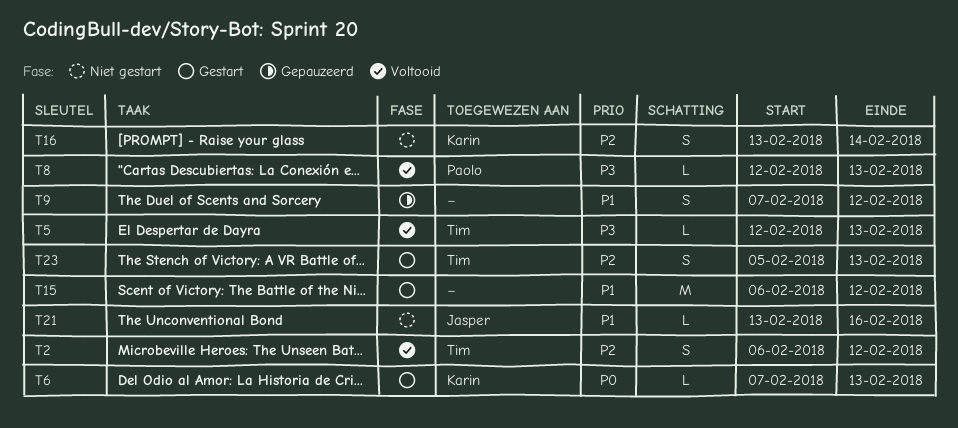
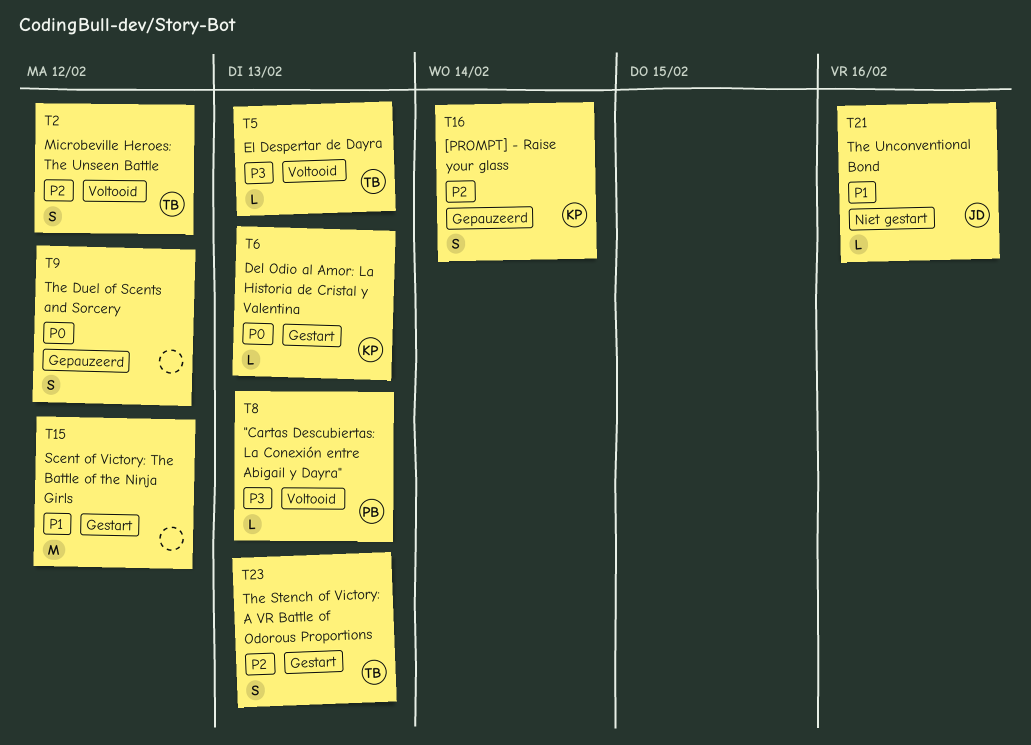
T9, priority: P1 -> P0
T16, status: Niet gestart -> Gepauzeerd

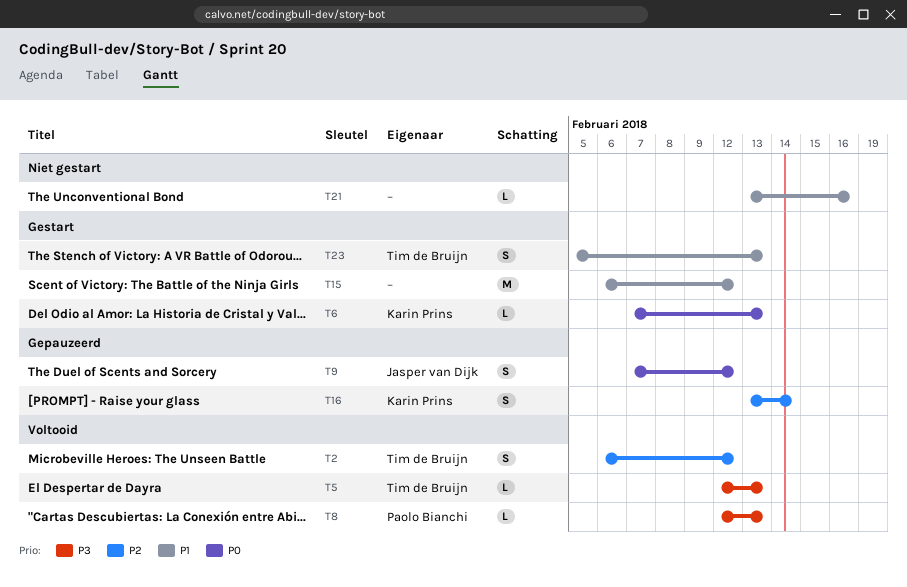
T9, owner: none -> Jasper van Dijk
T21, owner: Jasper van Dijk -> none
T23, priority: P2 -> P1

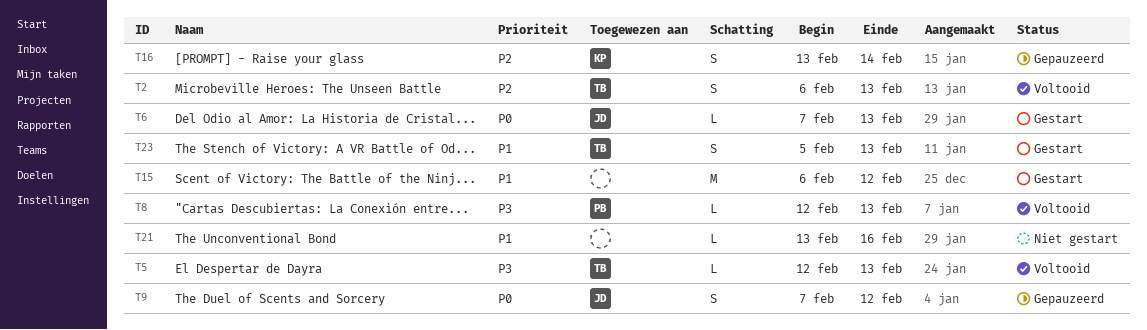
T2, due: Feb 12 -> Feb 13
T6, owner: Karin Prins -> Jasper van Dijk

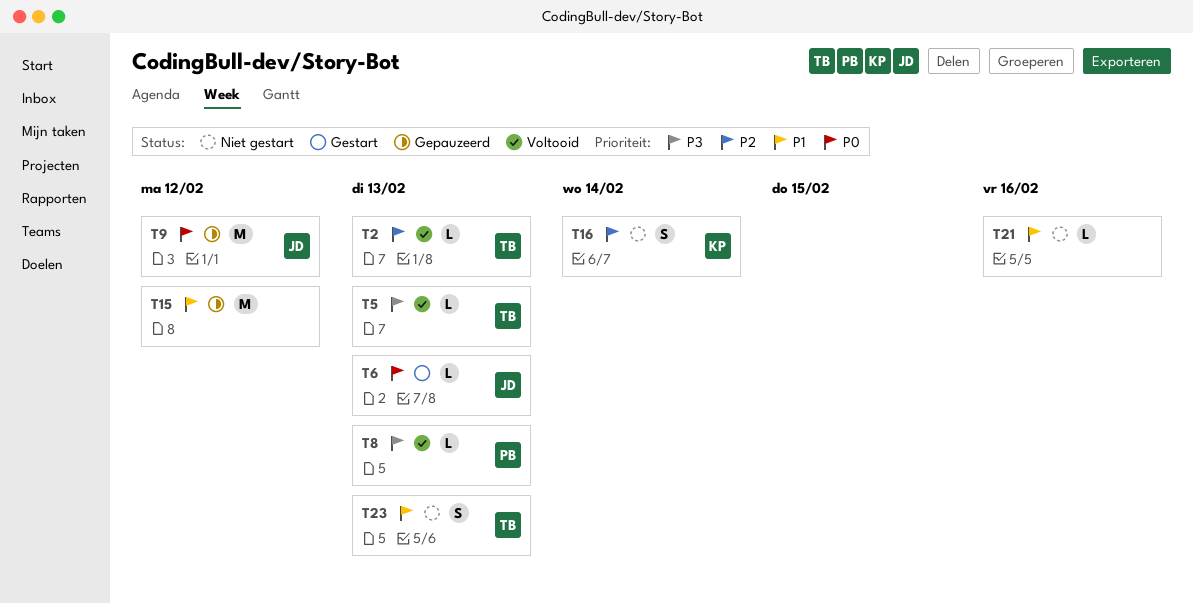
T2, estimate: S -> L
T9, estimate: S -> M
T15, status: Gestart -> Gepauzeerd
T16, status: Gepauzeerd -> Niet gestart
T23, status: Gestart -> Niet gestart

